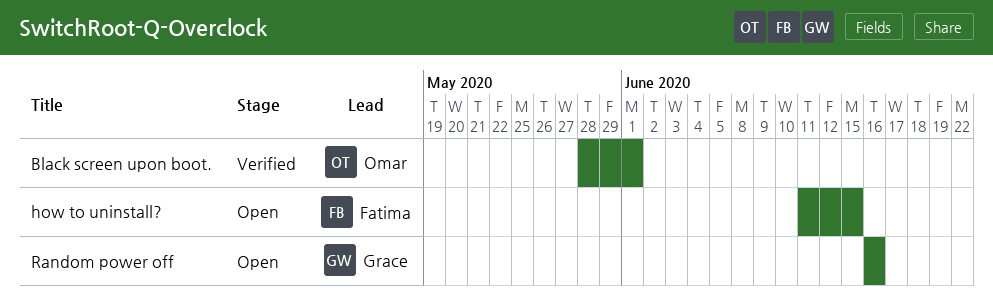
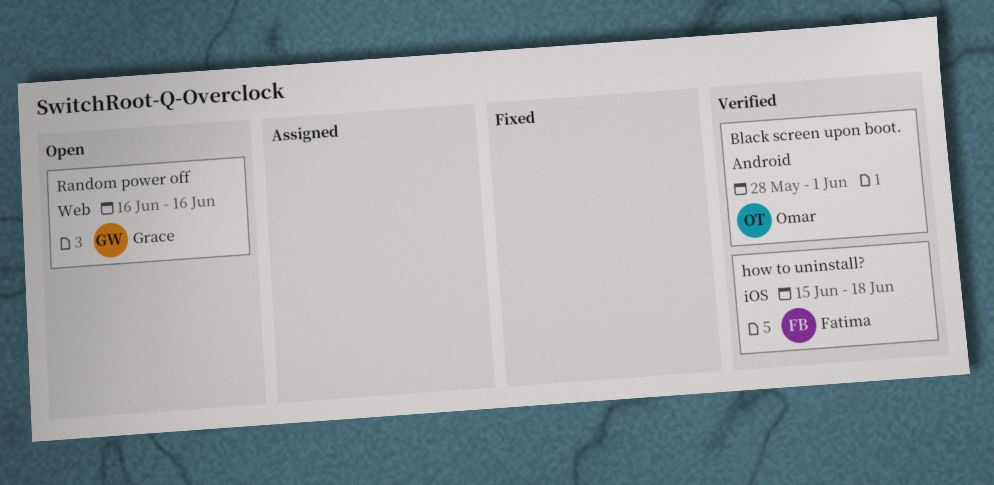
how to uninstall?, status: Open -> Verified
how to uninstall?, start: Jun 11 -> Jun 15
how to uninstall?, due: Jun 15 -> Jun 18

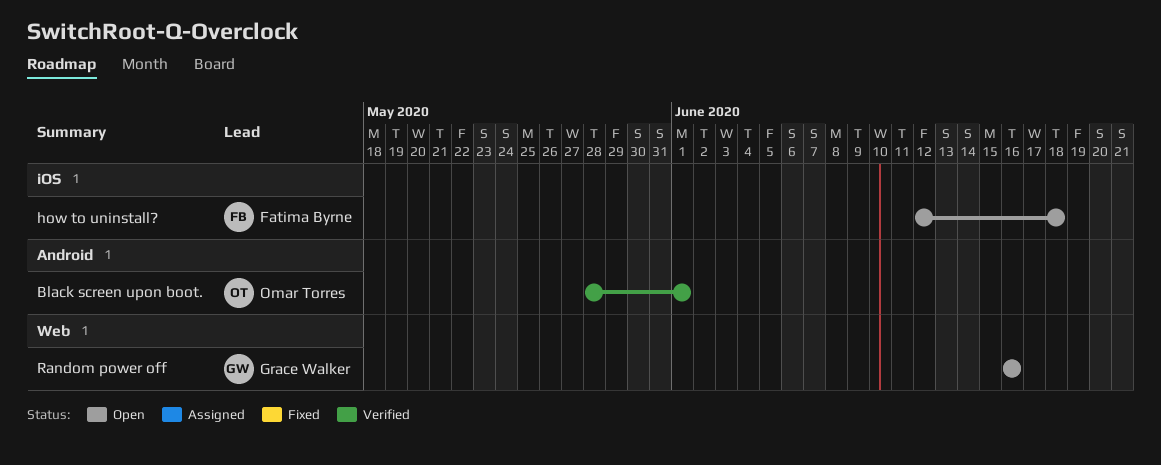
how to uninstall?, status: Verified -> Open
how to uninstall?, start: Jun 15 -> Jun 12

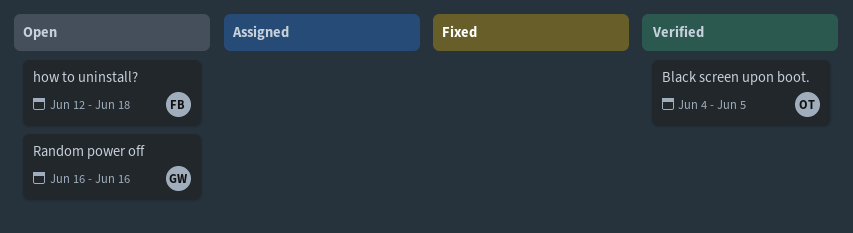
Black screen upon boot., start: May 28 -> Jun 4
Black screen upon boot., due: Jun 1 -> Jun 5

